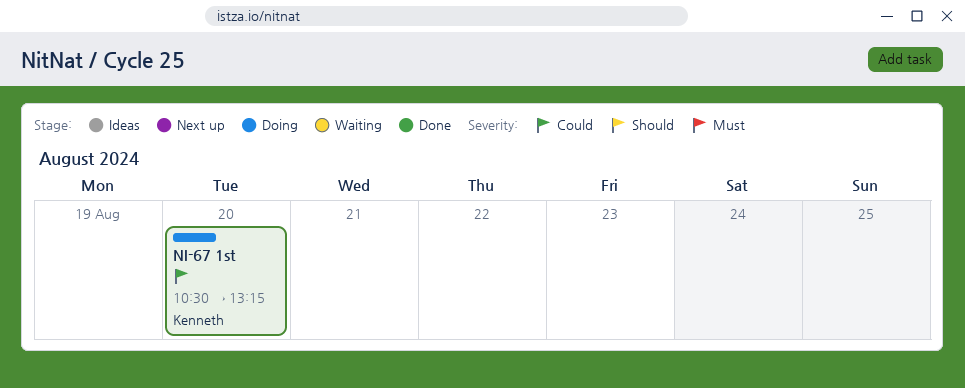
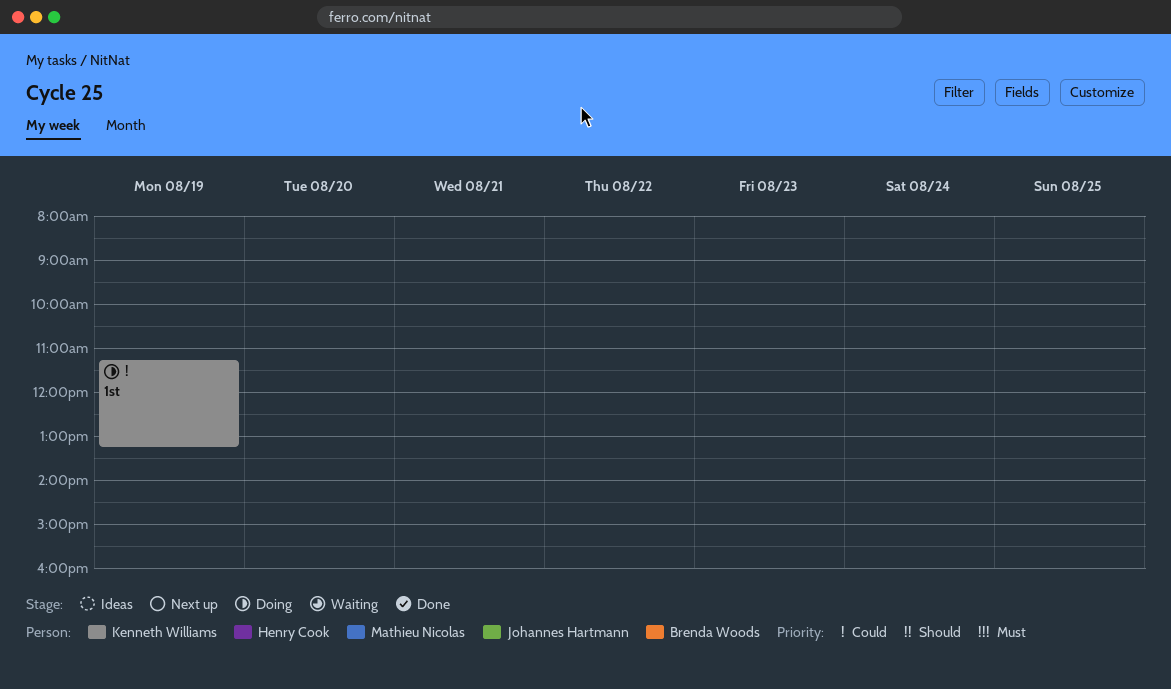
1st, day: Aug 20 -> Aug 19
1st, begins: 10:30 -> 11:15

